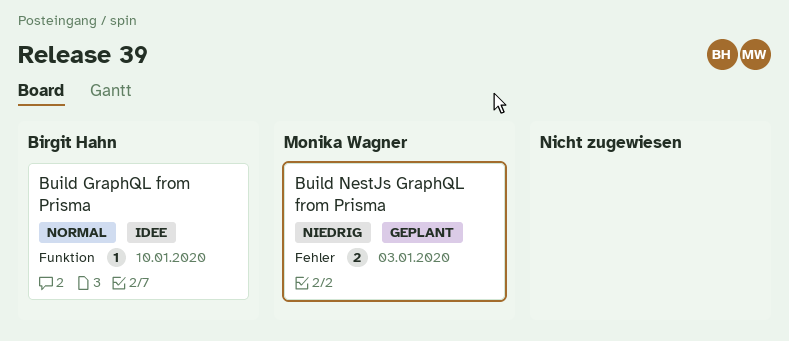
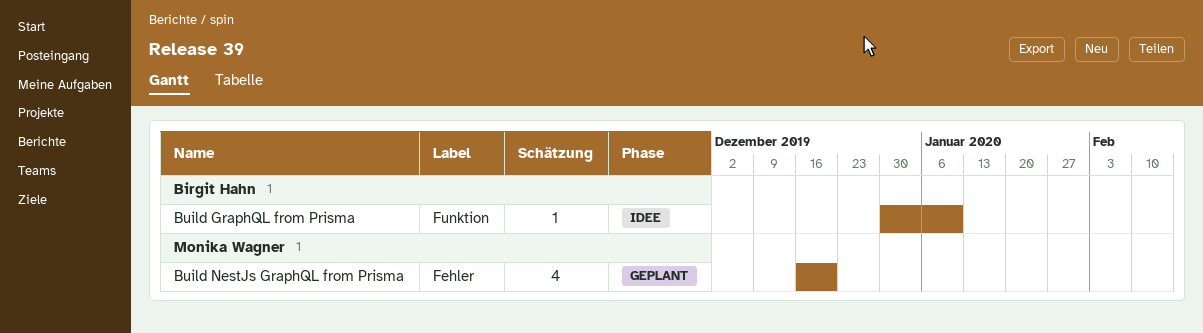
Build NestJs GraphQL from Prisma, estimate: 2 -> 4
Build NestJs GraphQL from Prisma, due: Jan 3 -> Dec 20

